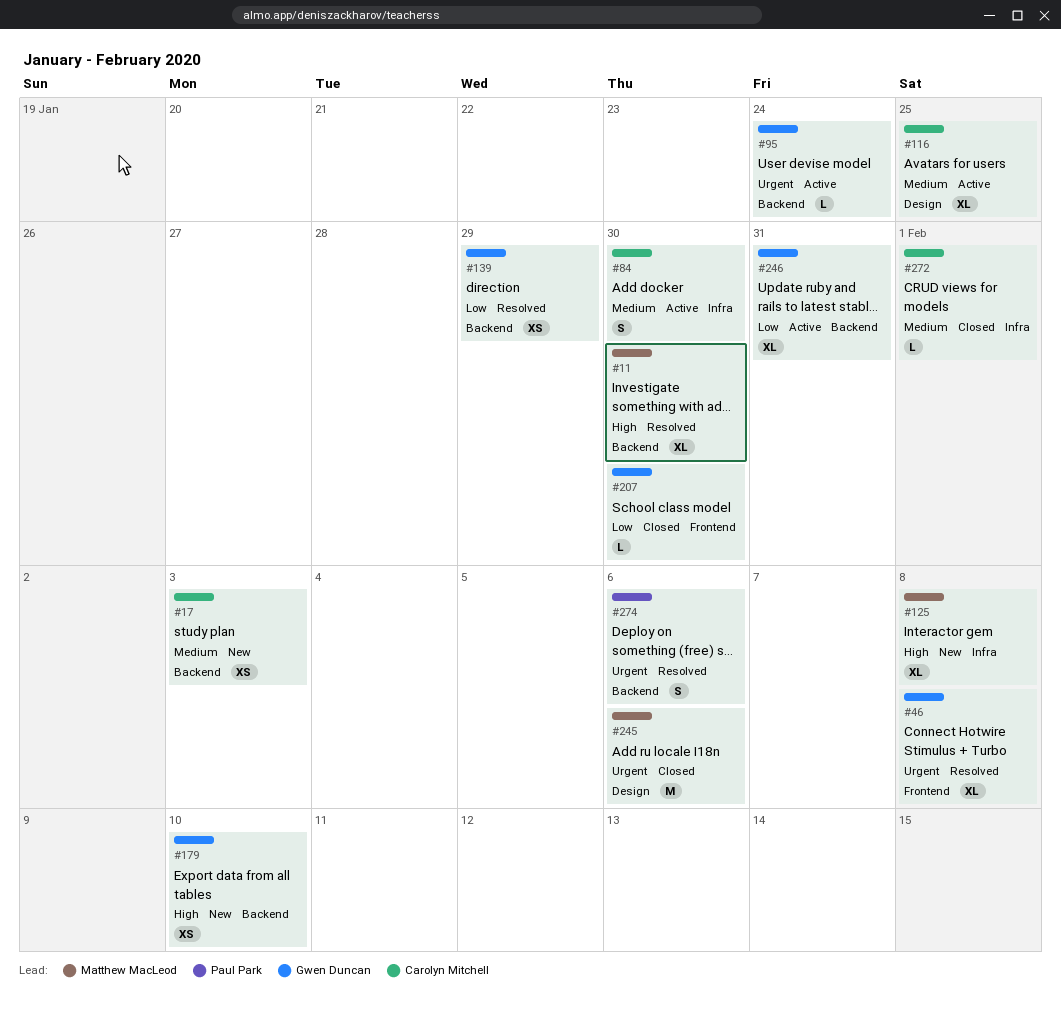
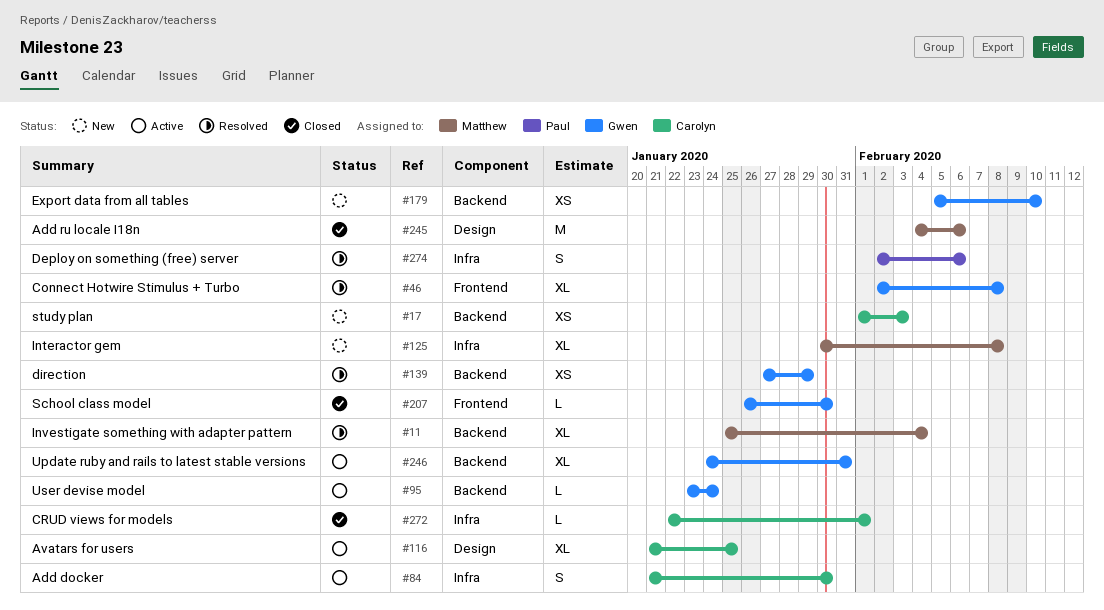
#11, due: Jan 30 -> Feb 4
#274, label: Backend -> Infra

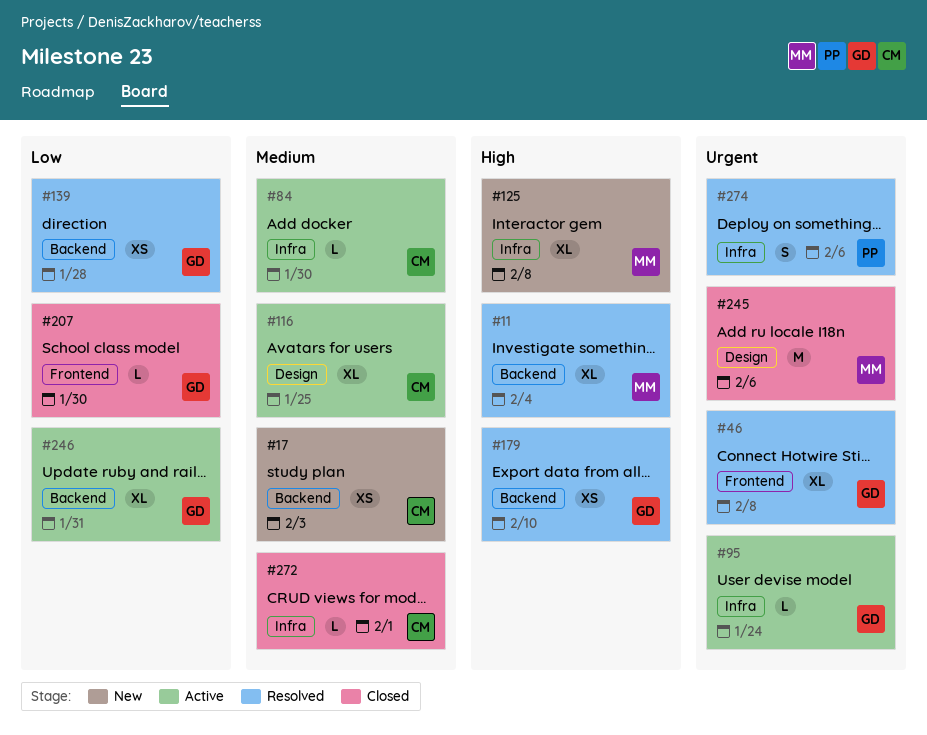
#84, estimate: S -> L
#95, label: Backend -> Infra
#139, due: Jan 29 -> Jan 28
#179, status: New -> Resolved

